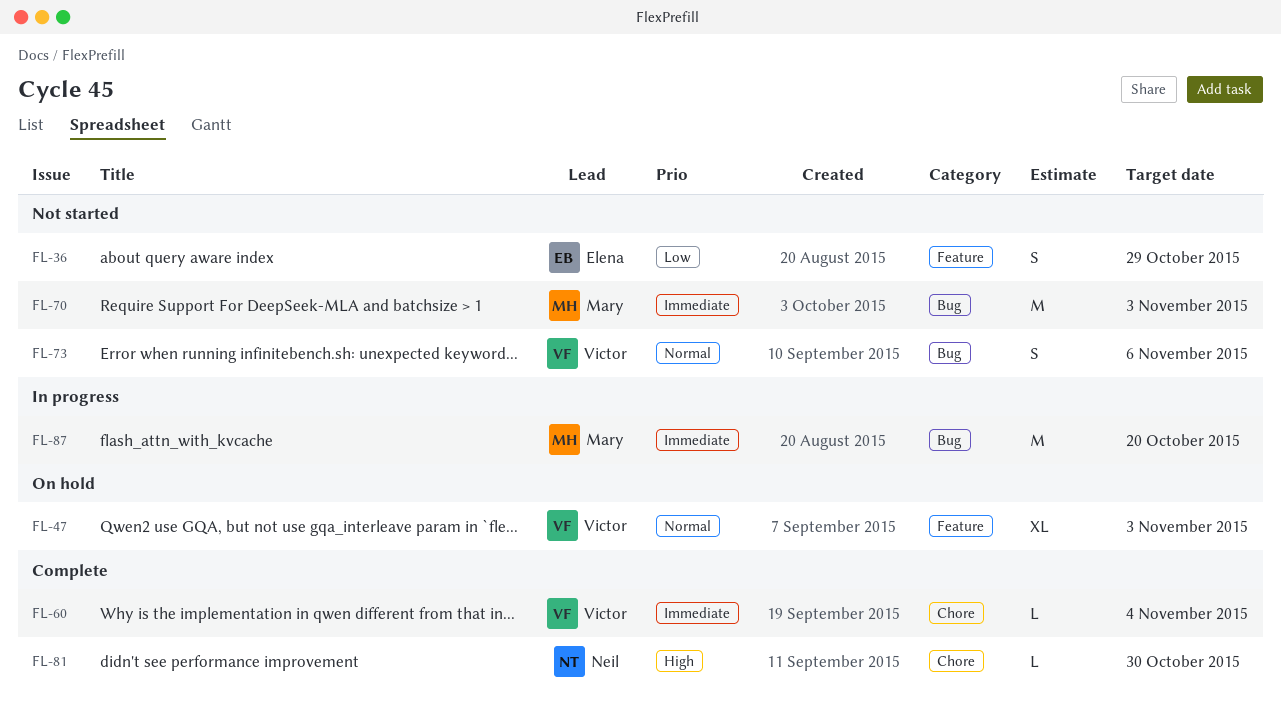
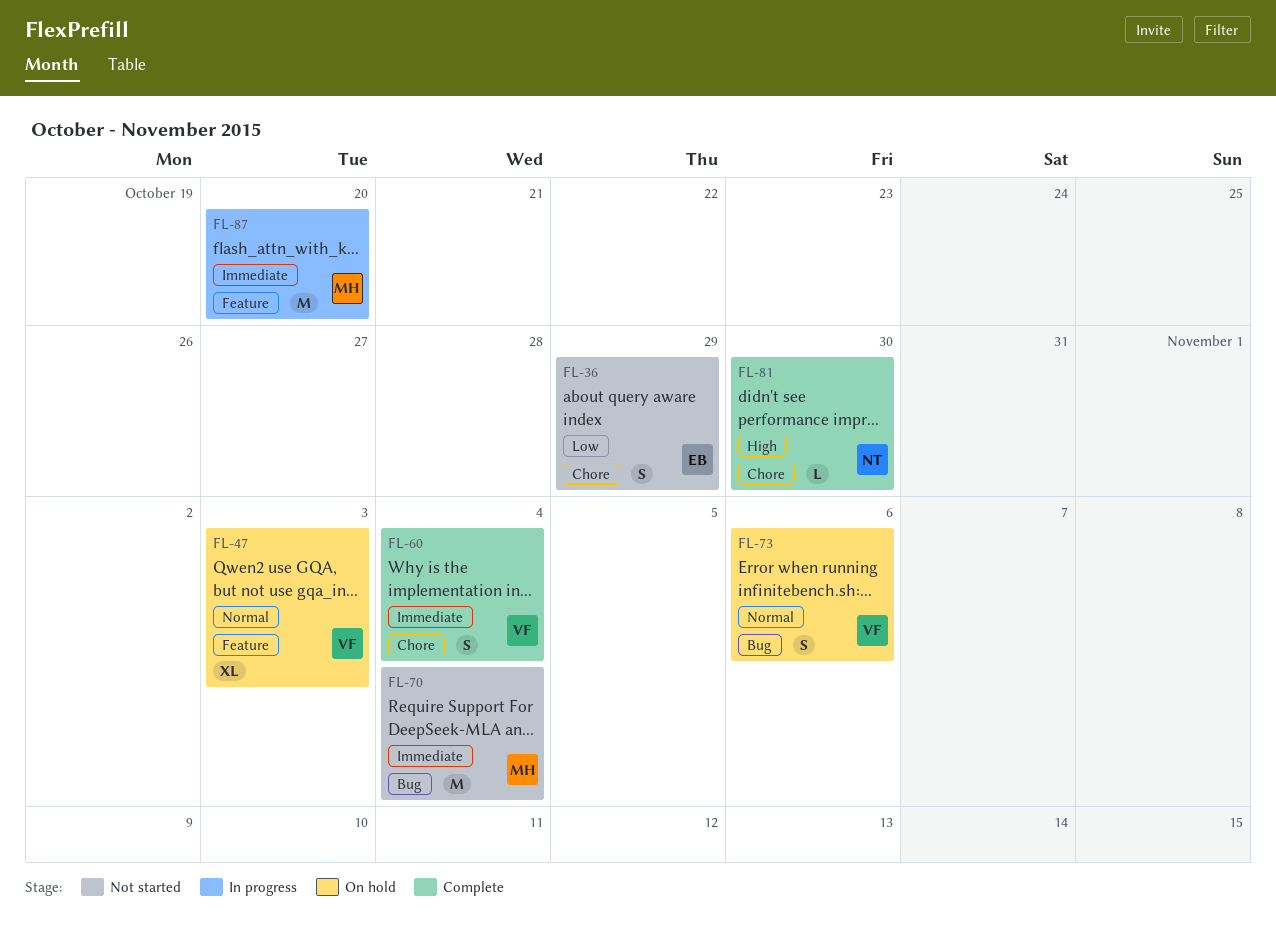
FL-36, label: Feature -> Chore
FL-60, estimate: L -> S
FL-70, due: Nov 3 -> Nov 4
FL-73, status: Not started -> On hold
FL-87, label: Bug -> Feature

